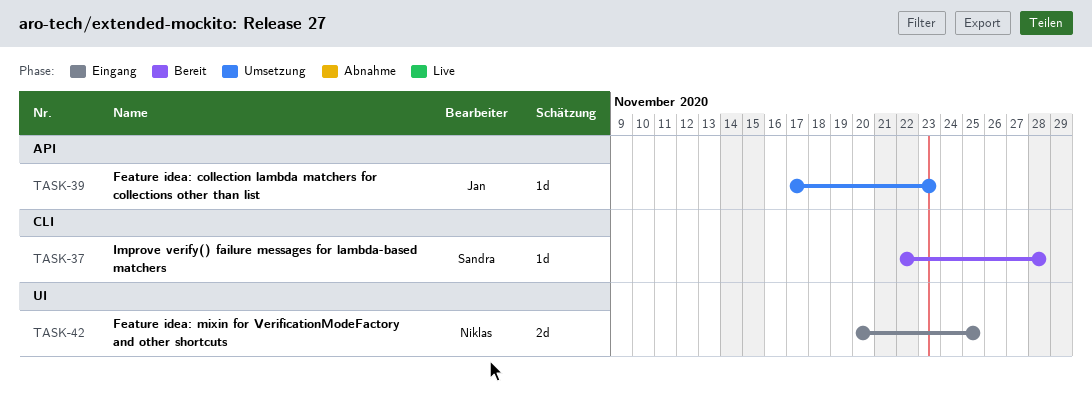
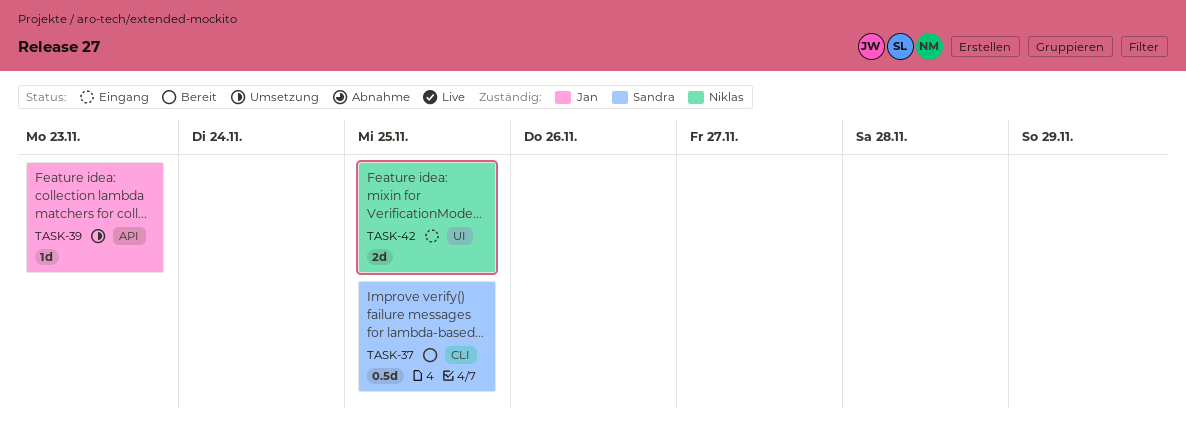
TASK-37, estimate: 1d -> 0.5d
TASK-37, due: Nov 28 -> Nov 25

